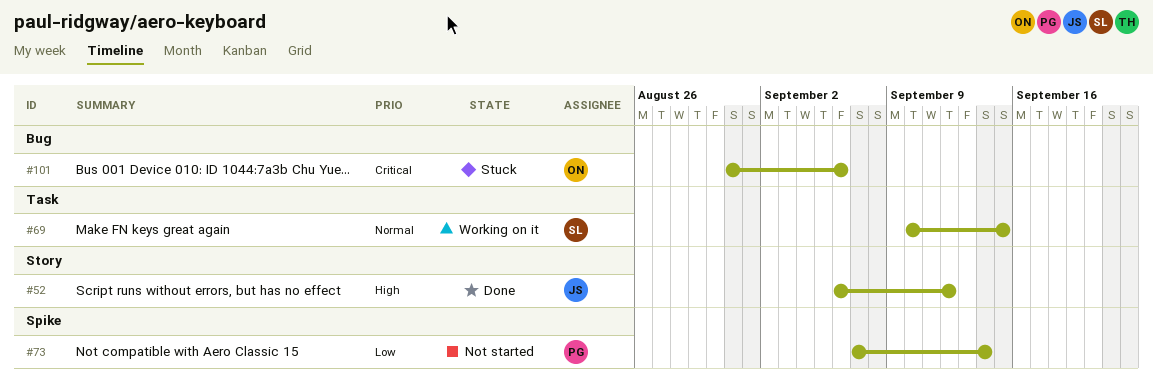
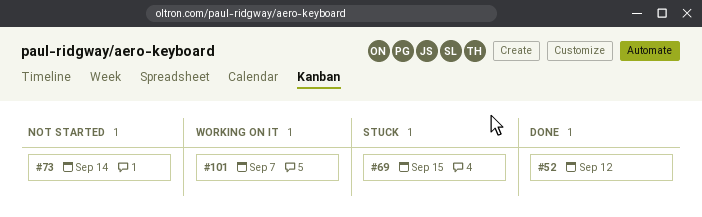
#69, status: Working on it -> Stuck
#101, status: Stuck -> Working on it
#101, due: Sep 6 -> Sep 7

